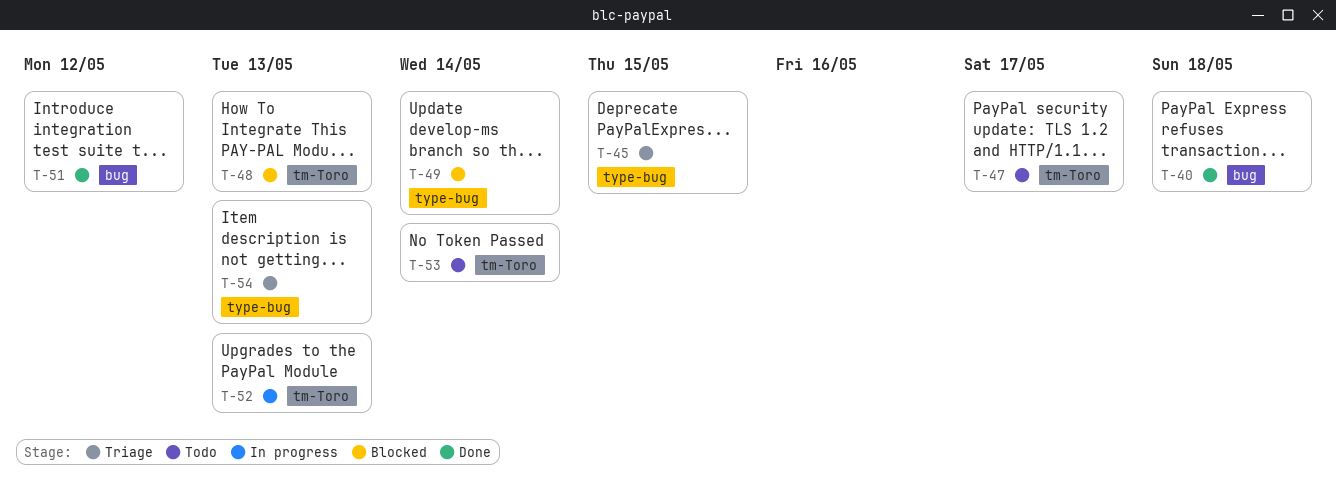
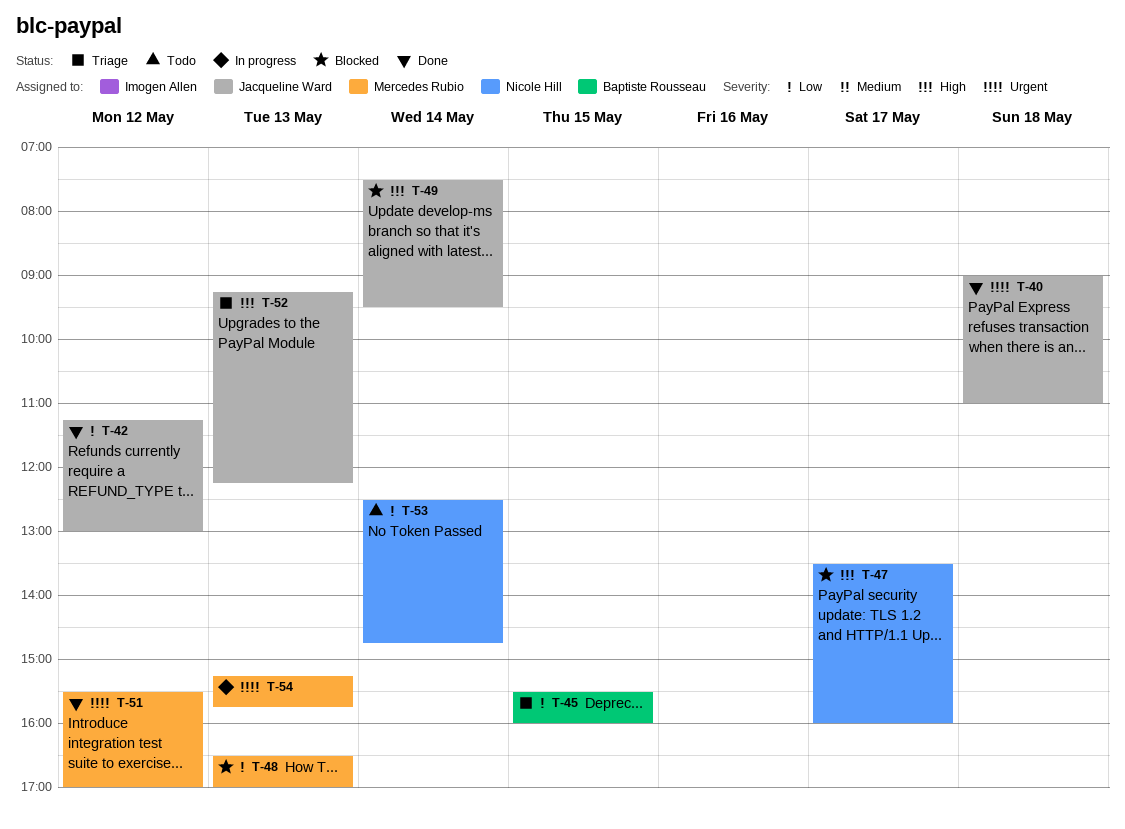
T-42: none -> present
T-47, status: Todo -> Blocked
T-52, status: In progress -> Triage
T-54, status: Triage -> In progress

